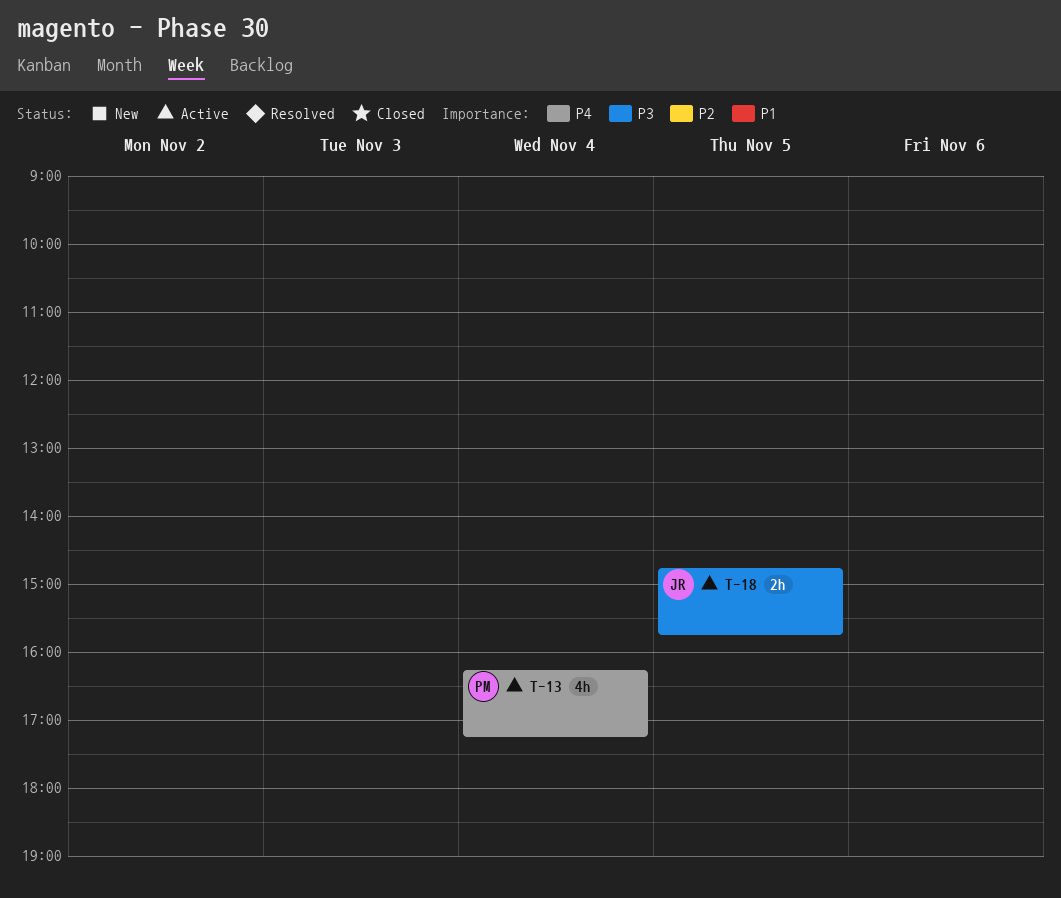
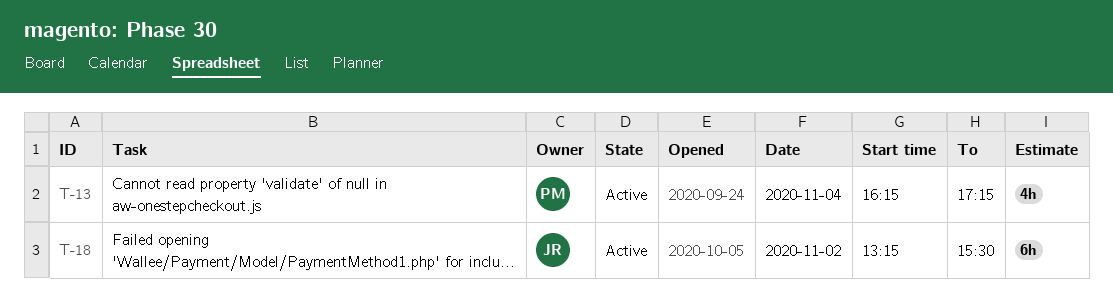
T-18, estimate: 2h -> 6h
T-18, day: Nov 5 -> Nov 2
T-18, begins: 14:45 -> 13:15
T-18, ends: 15:45 -> 15:30

